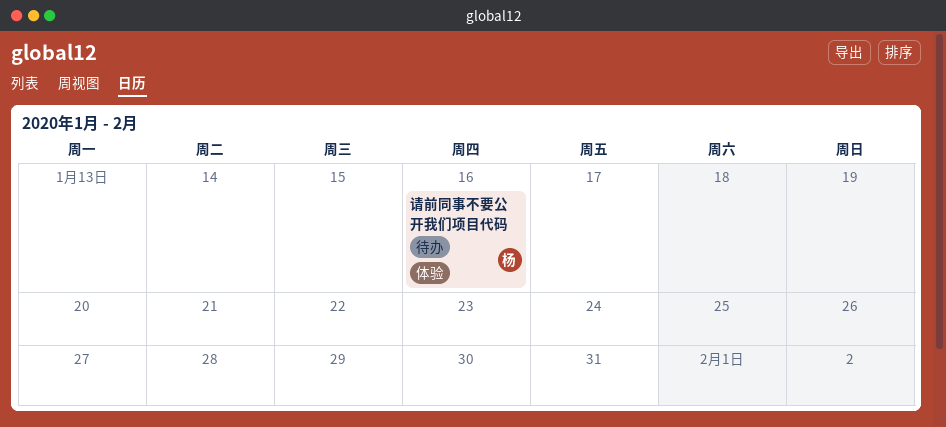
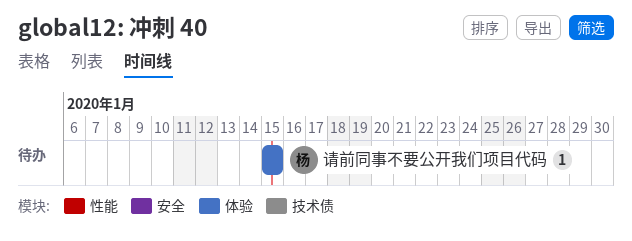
请前同事不要公开我们项目代码, due: Jan 16 -> Jan 15

